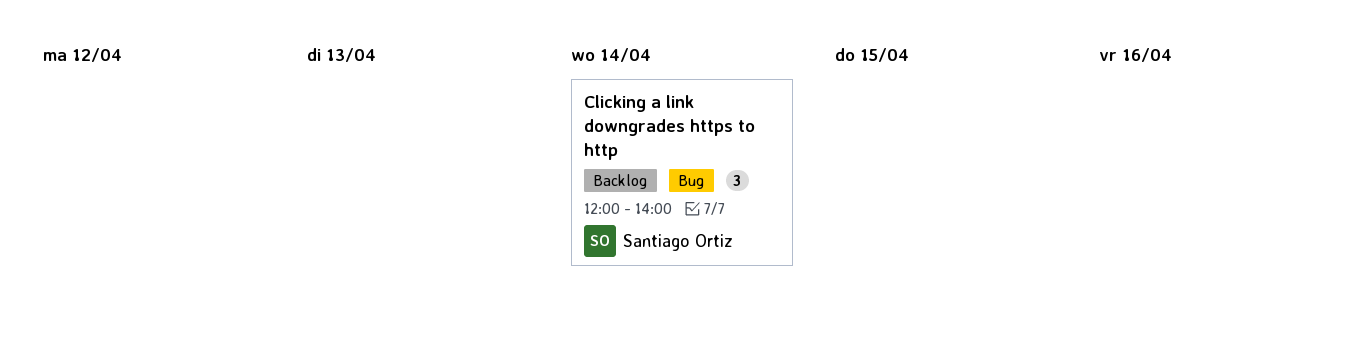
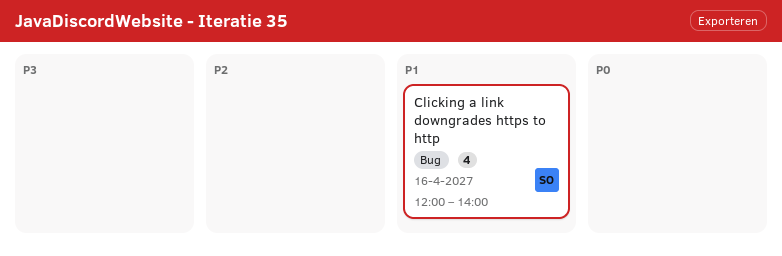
Clicking a link downgrades https to http, estimate: 3 -> 4
Clicking a link downgrades https to http, day: Apr 14 -> Apr 16

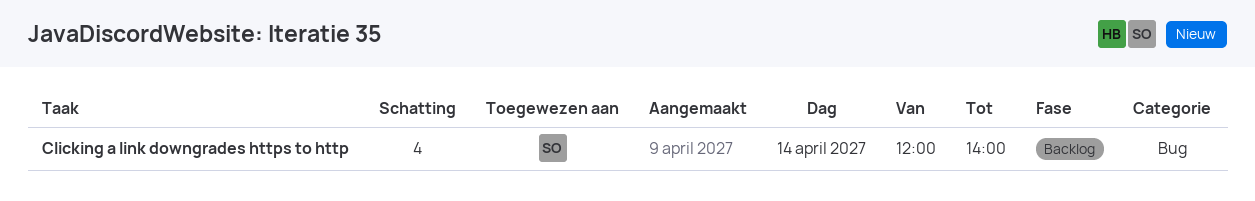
Clicking a link downgrades https to http, day: Apr 16 -> Apr 14

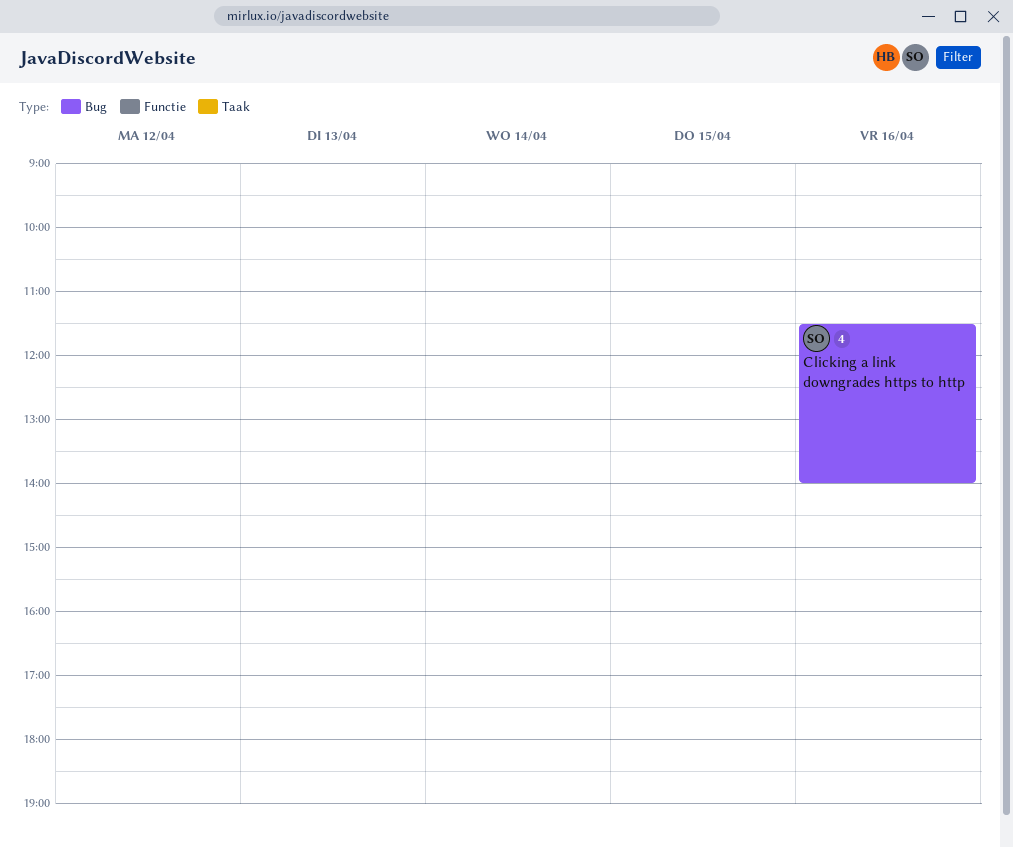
Clicking a link downgrades https to http, day: Apr 14 -> Apr 16
Clicking a link downgrades https to http, begins: 12:00 -> 11:30

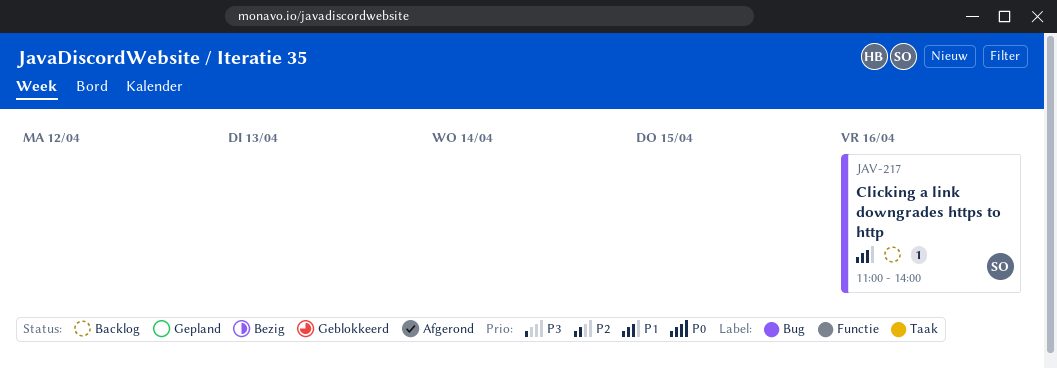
Clicking a link downgrades https to http, estimate: 4 -> 1
Clicking a link downgrades https to http, begins: 11:30 -> 11:00

